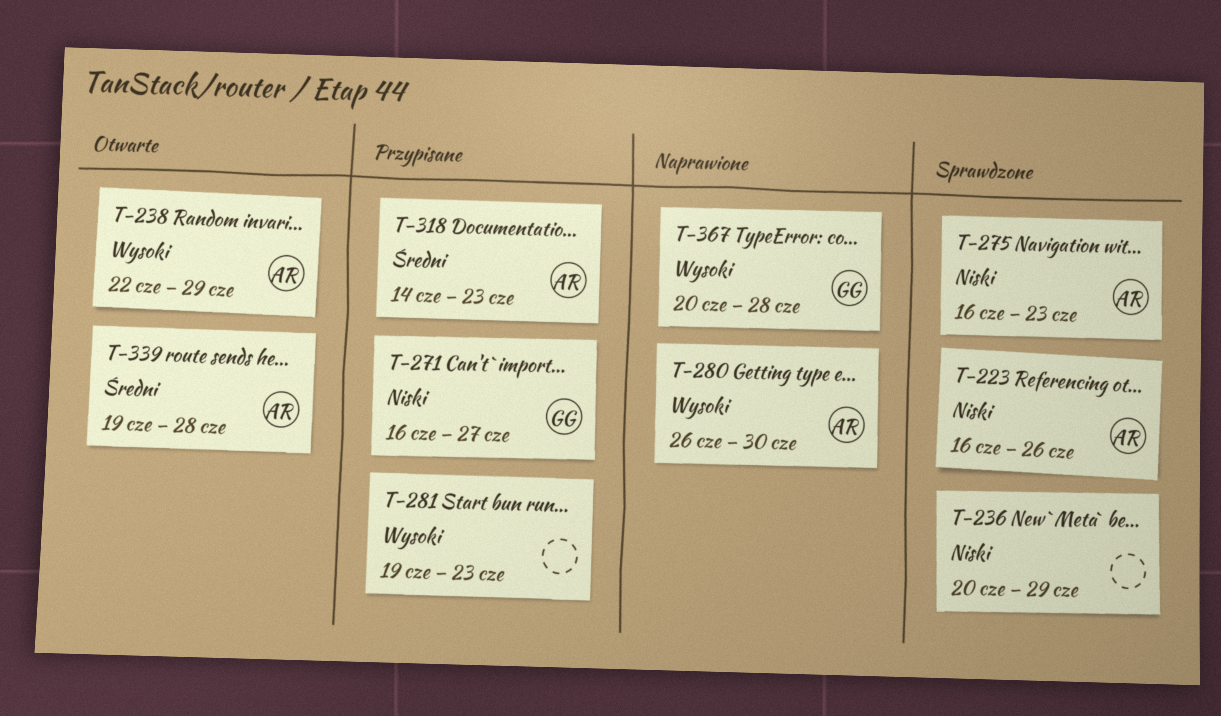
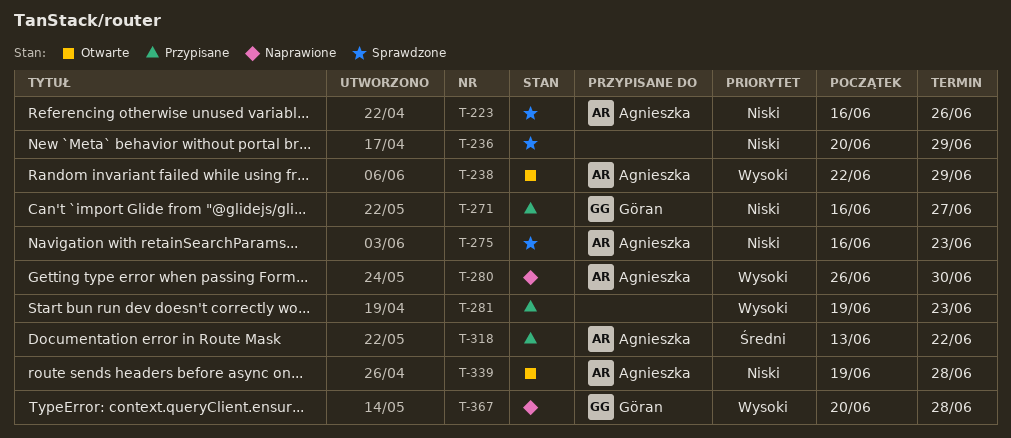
T-318, start: Jun 14 -> Jun 13
T-318, due: Jun 23 -> Jun 22
T-339, priority: Średni -> Niski

